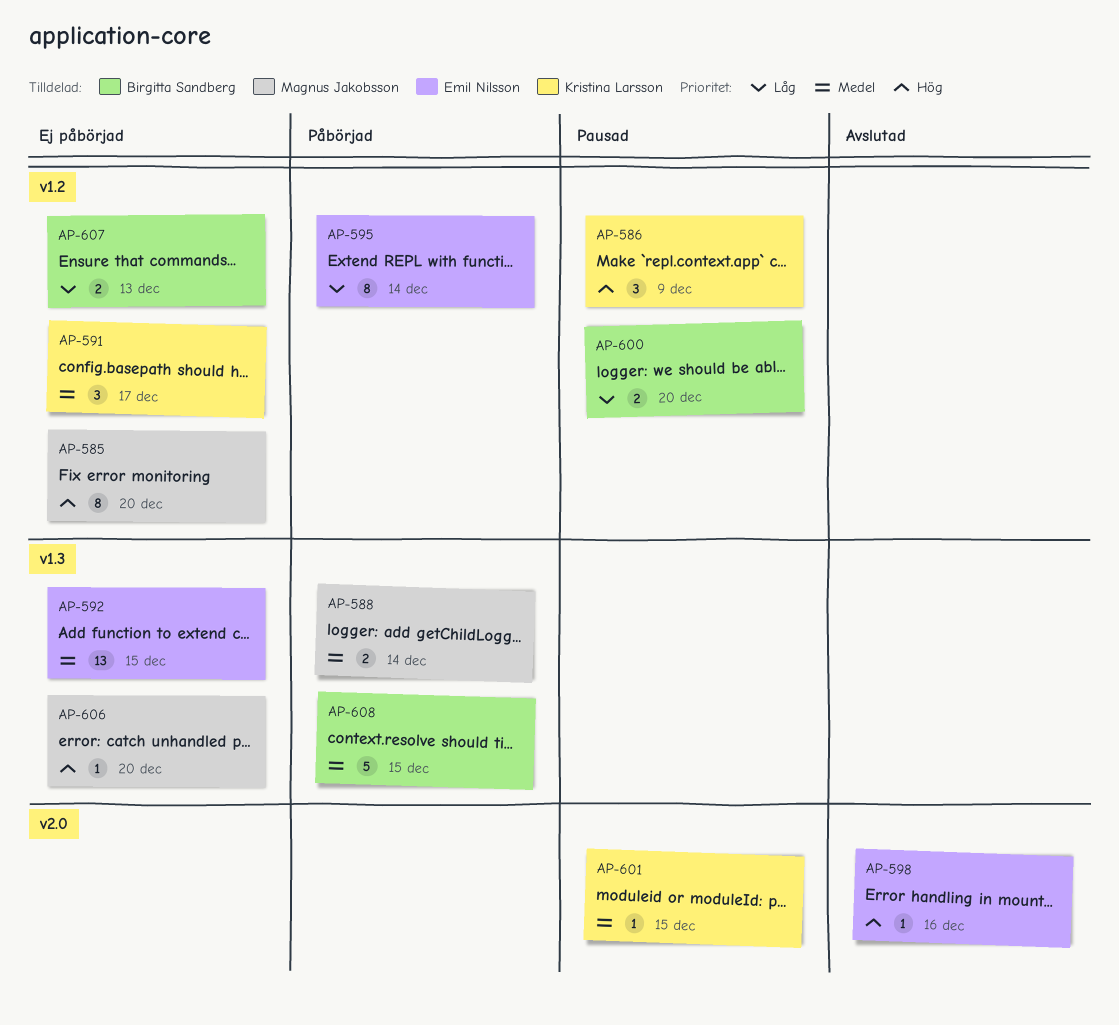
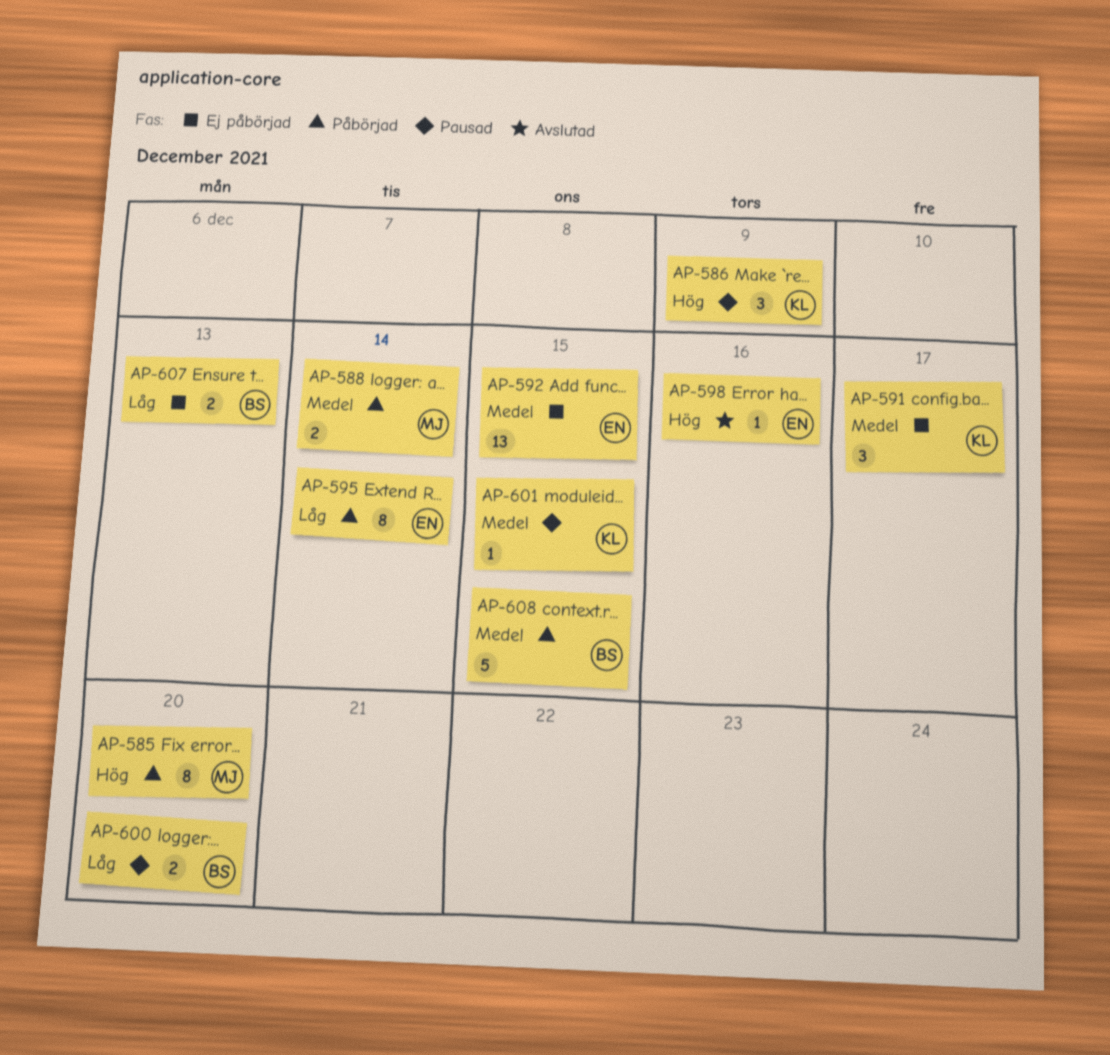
AP-585, status: Ej påbörjad -> Påbörjad
AP-606: present -> none

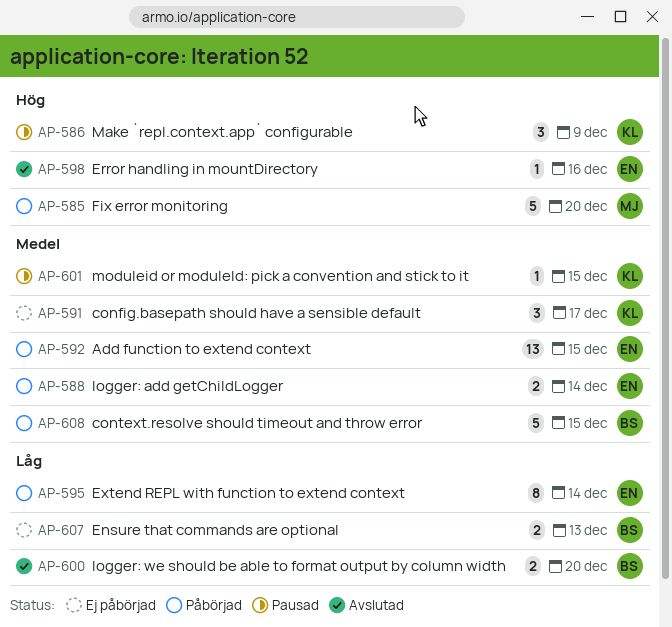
AP-585, estimate: 8 -> 5
AP-588, owner: MJ -> EN
AP-592, status: Ej påbörjad -> Påbörjad
AP-600, status: Pausad -> Avslutad

